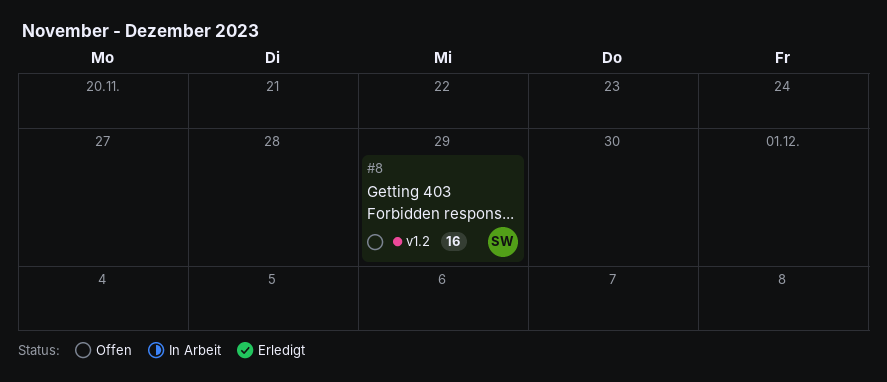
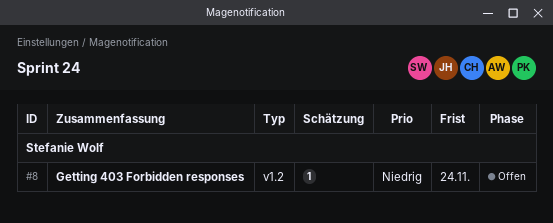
#8, estimate: 16 -> 1
#8, due: Nov 29 -> Nov 24

